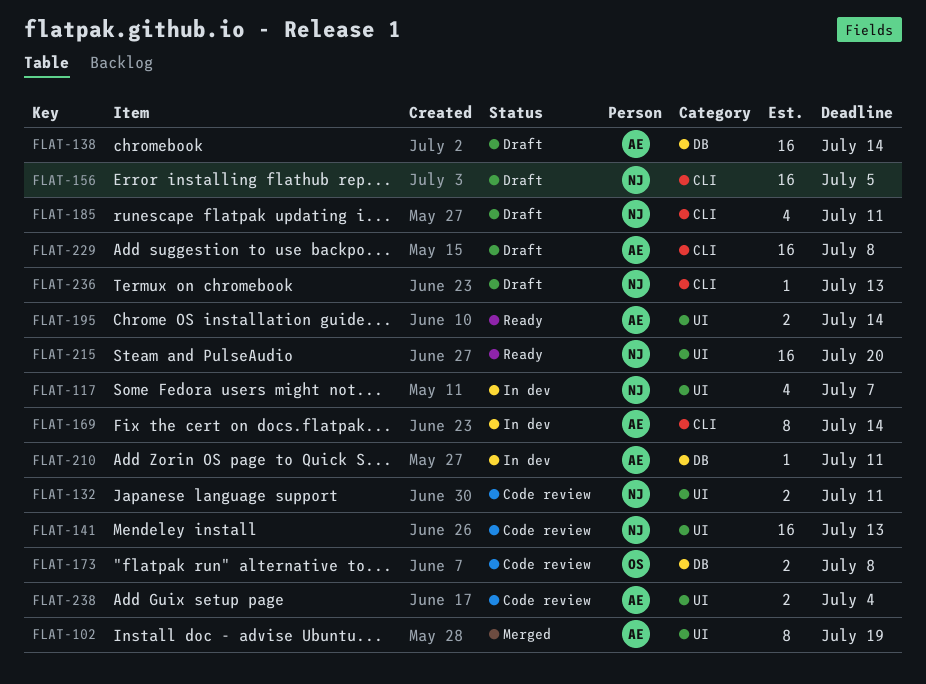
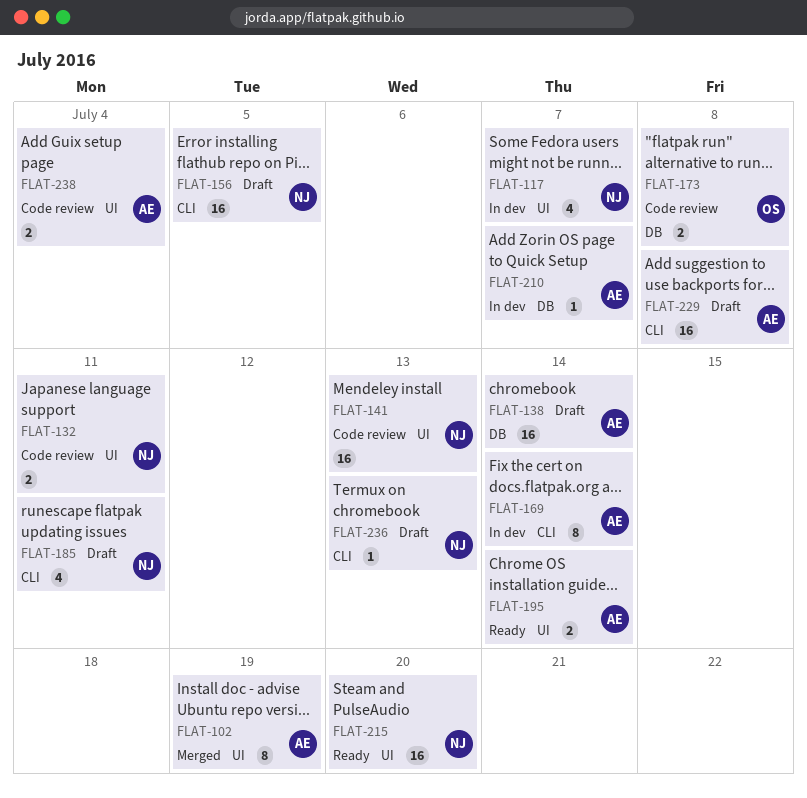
FLAT-210, due: Jul 11 -> Jul 7

